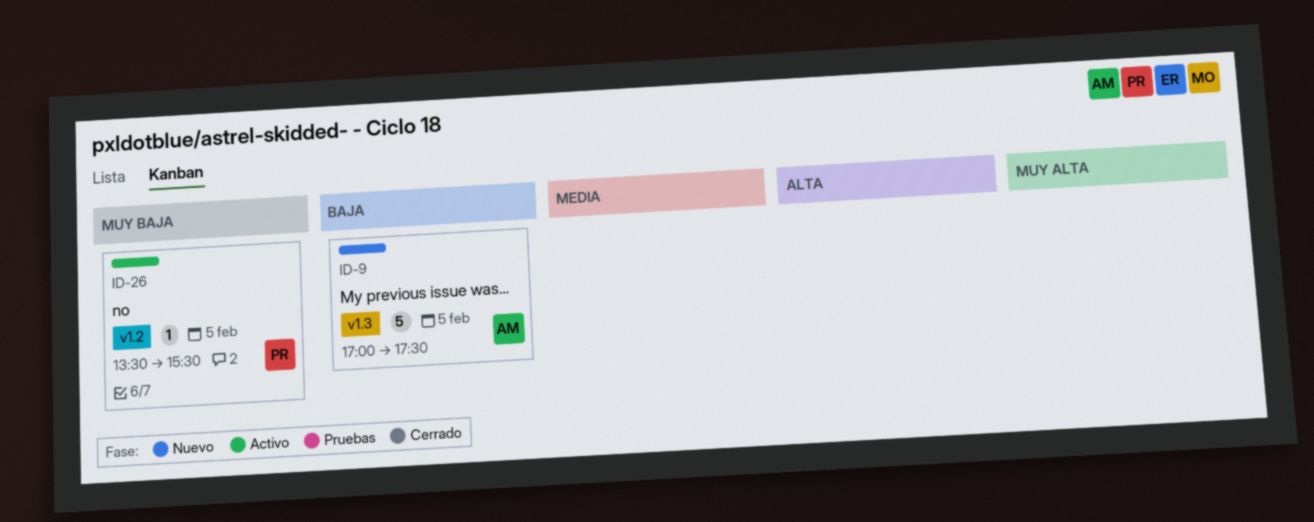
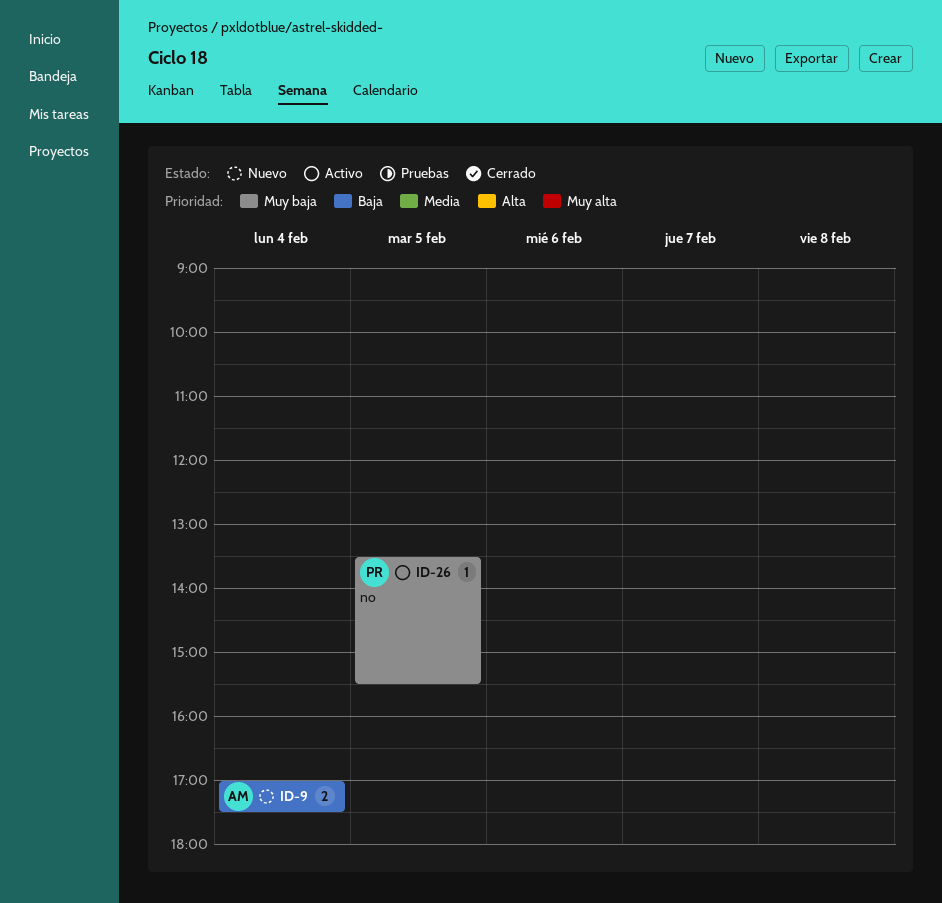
ID-9, estimate: 5 -> 2
ID-9, day: Feb 5 -> Feb 4

